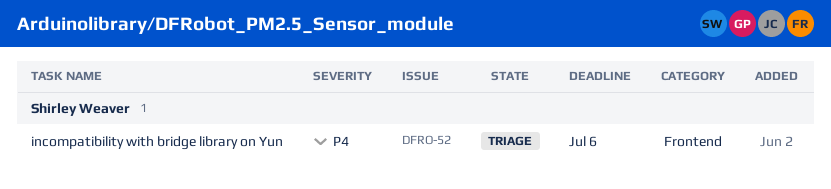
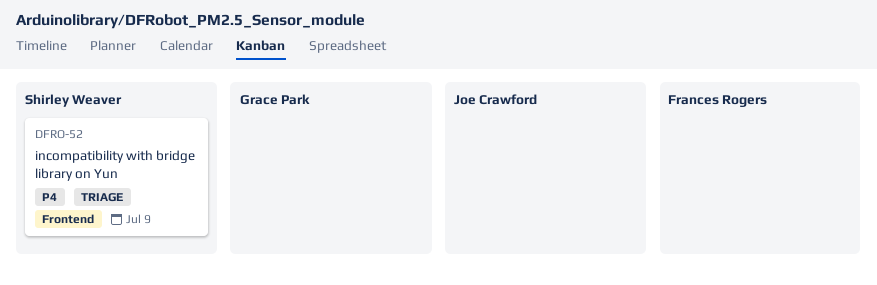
DFRO-52, due: Jul 6 -> Jul 9

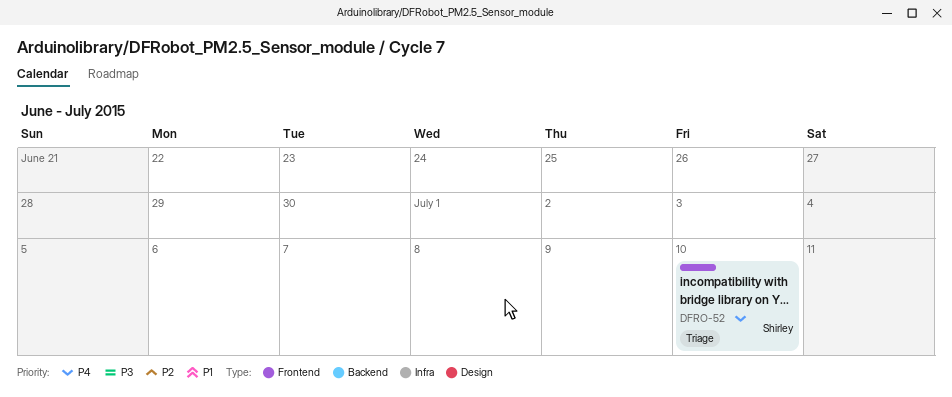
DFRO-52, due: Jul 9 -> Jul 10

